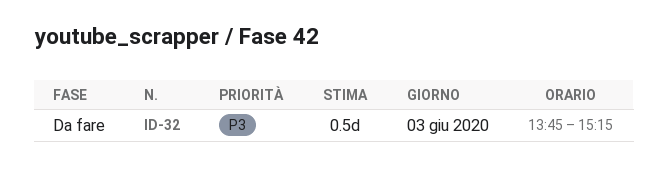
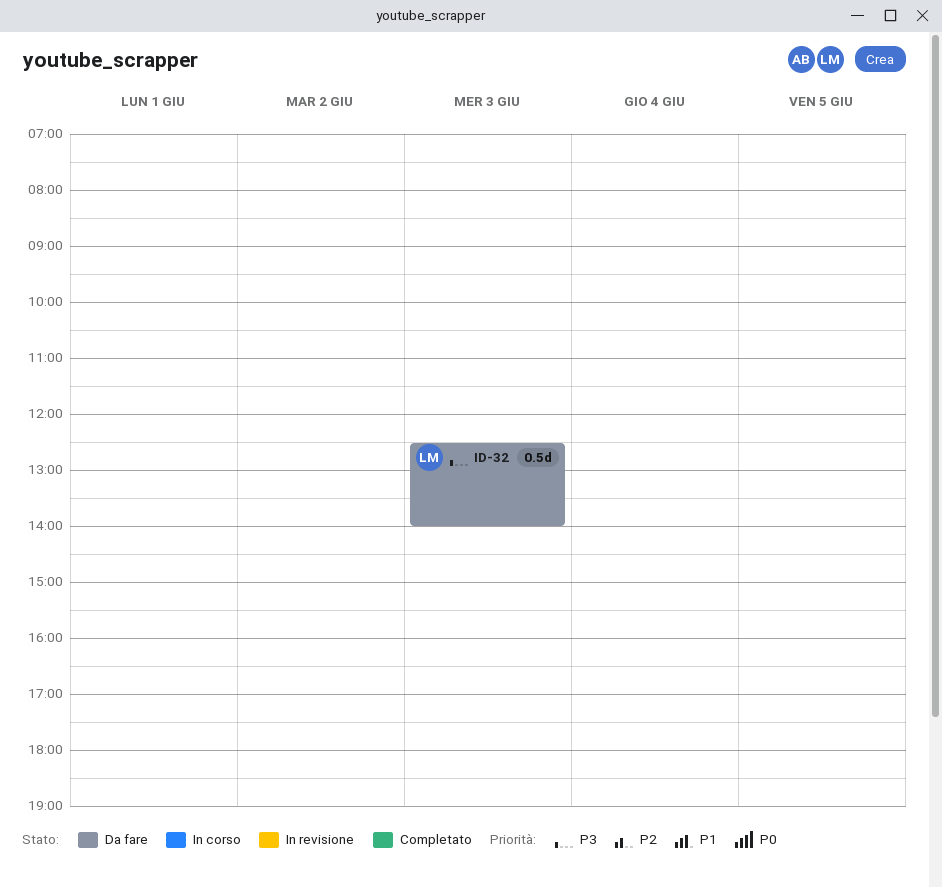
ID-32, begins: 13:45 -> 12:30
ID-32, ends: 15:15 -> 14:00

